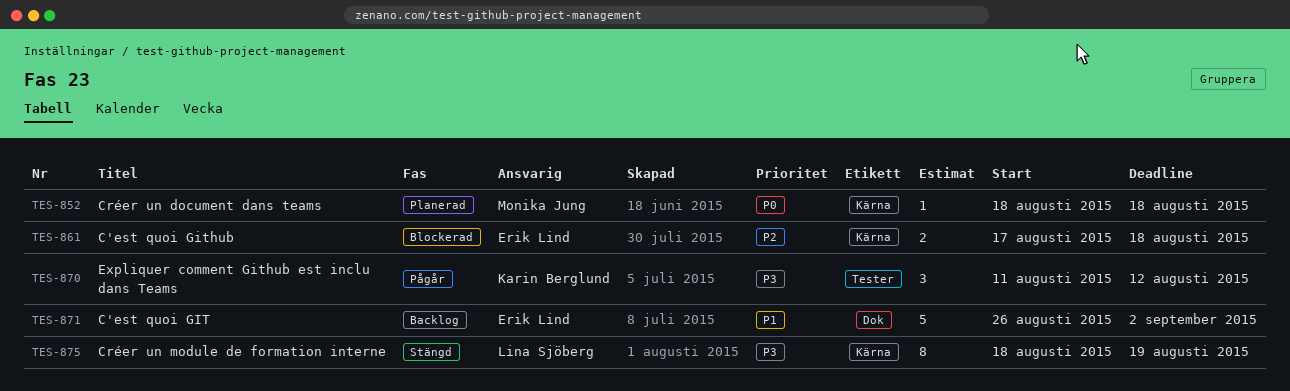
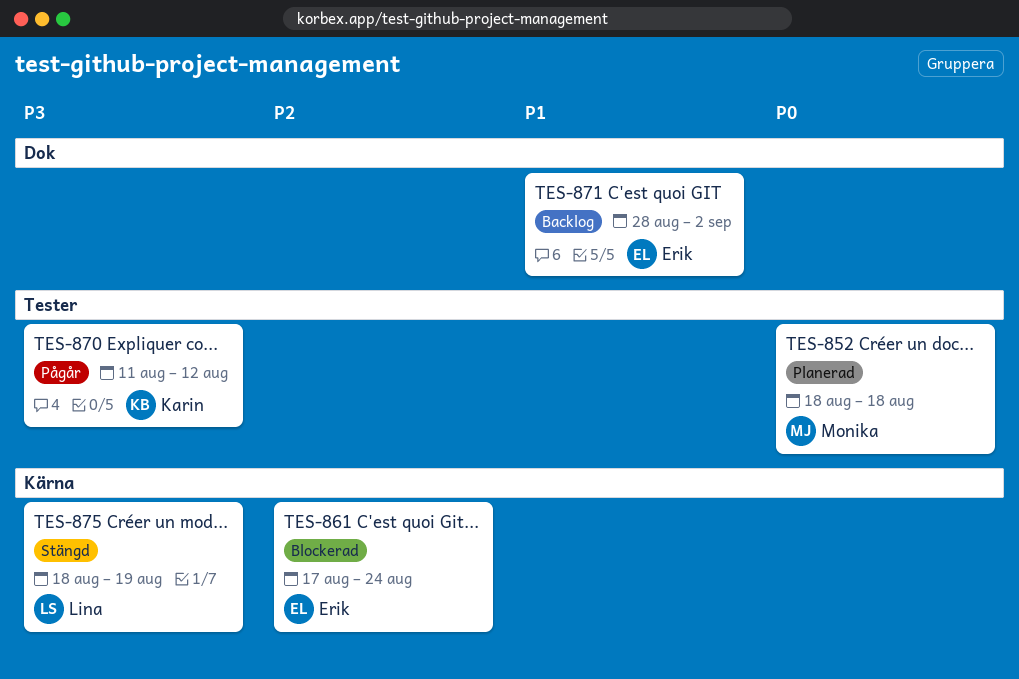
TES-852, label: Kärna -> Tester
TES-861, due: Aug 18 -> Aug 24
TES-871, start: Aug 26 -> Aug 28

